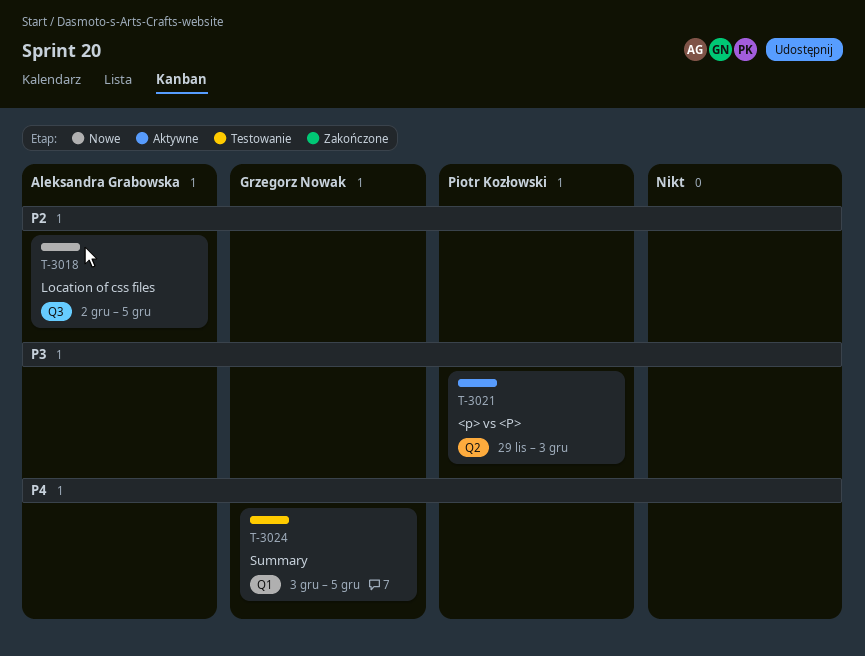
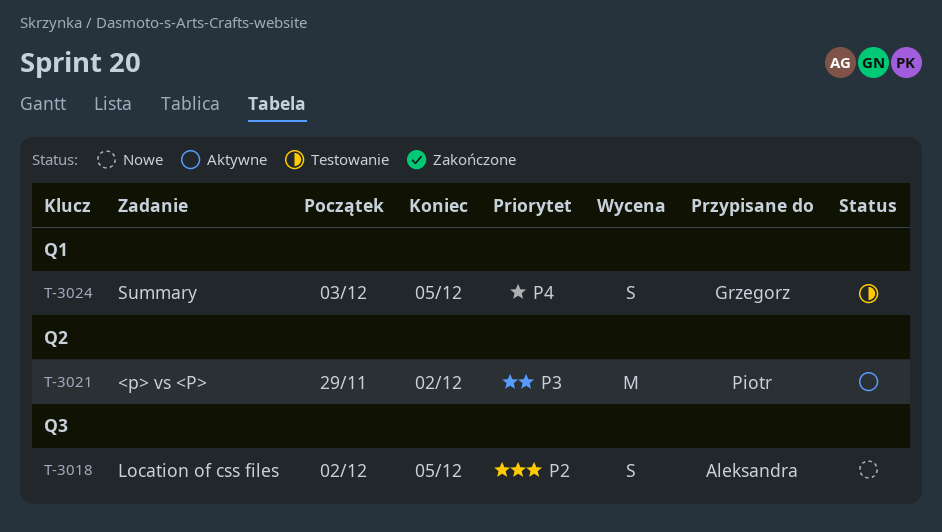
T-3021, due: Dec 3 -> Dec 2

